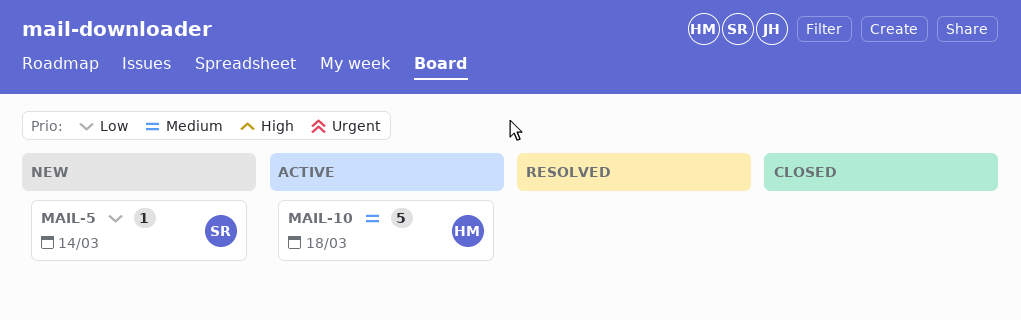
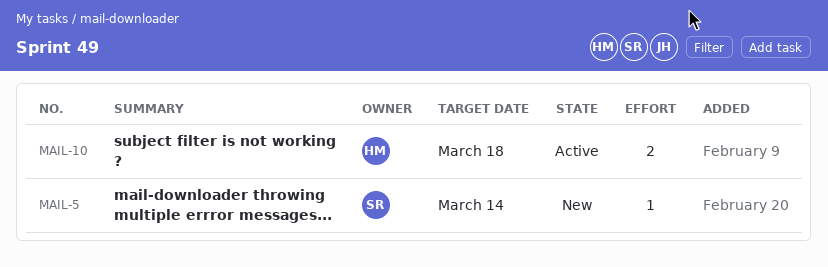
MAIL-10, estimate: 5 -> 2

